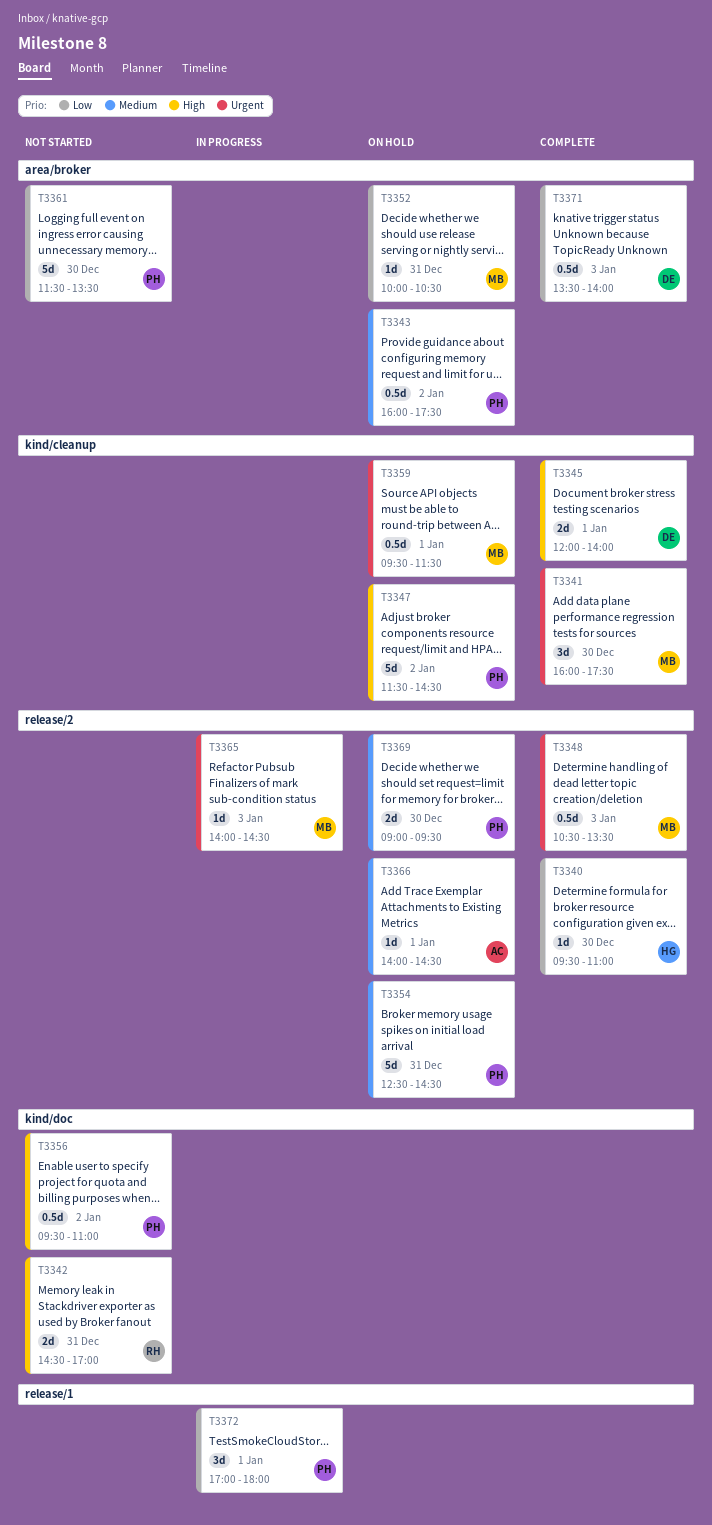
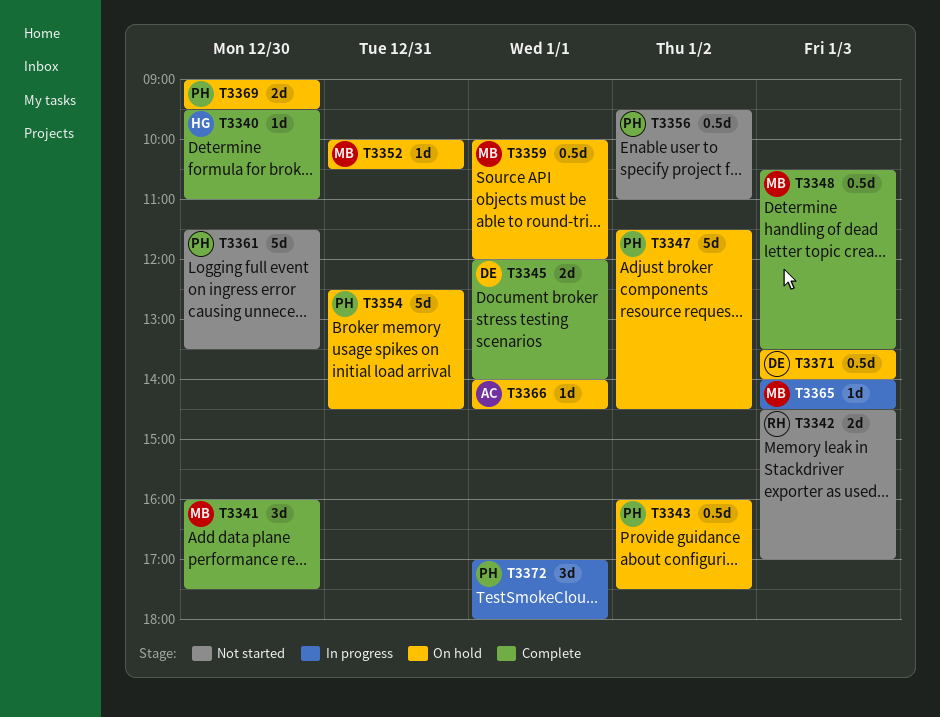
T3342, day: Dec 31 -> Jan 3
T3359, begins: 09:30 -> 10:00
T3359, ends: 11:30 -> 12:00
T3371, status: Complete -> On hold

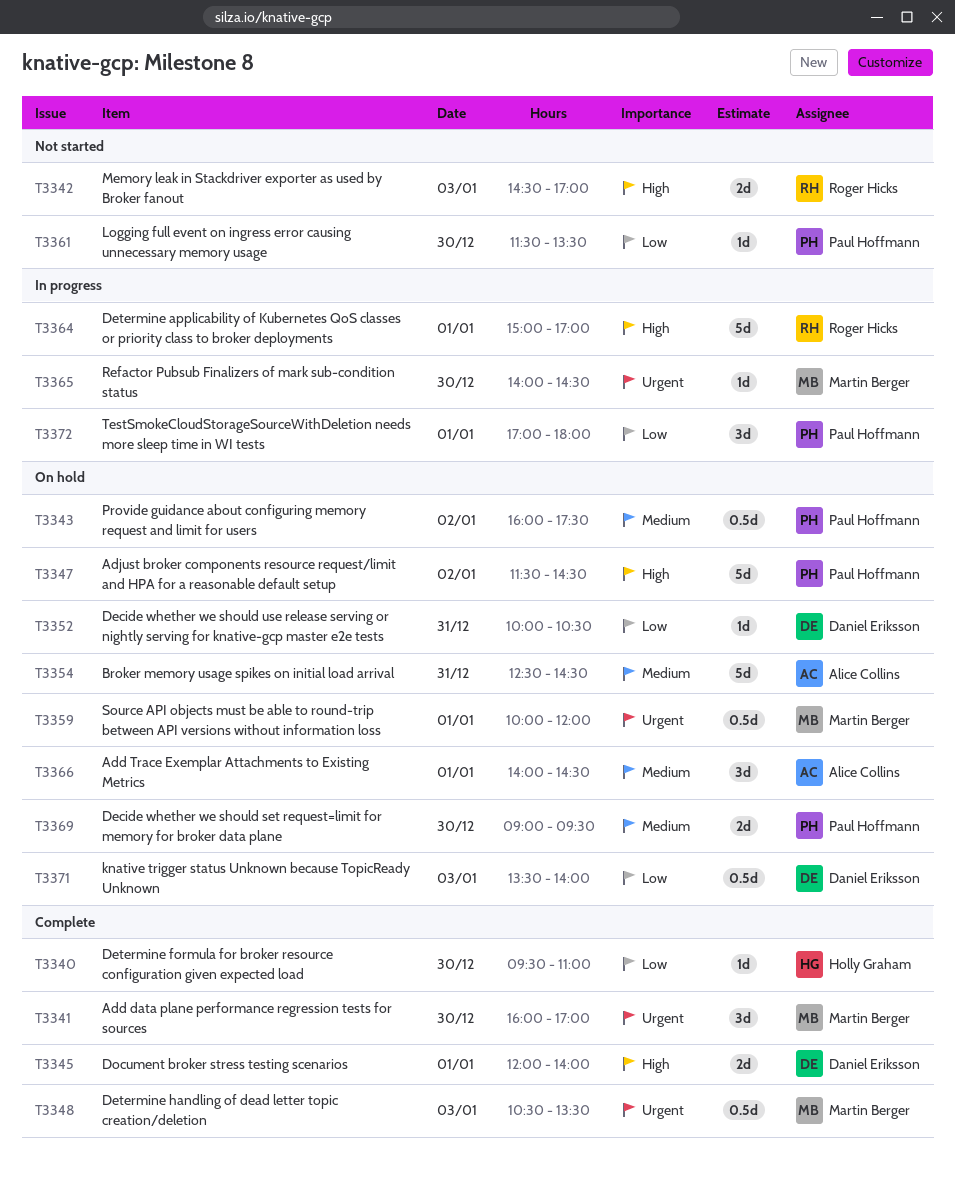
T3341, ends: 17:30 -> 17:00
T3352, owner: Martin Berger -> Daniel Eriksson
T3354, owner: Paul Hoffmann -> Alice Collins
T3356: present -> none
T3361, estimate: 5d -> 1d
T3364: none -> present
T3365, day: Jan 3 -> Dec 30
T3366, estimate: 1d -> 3d

